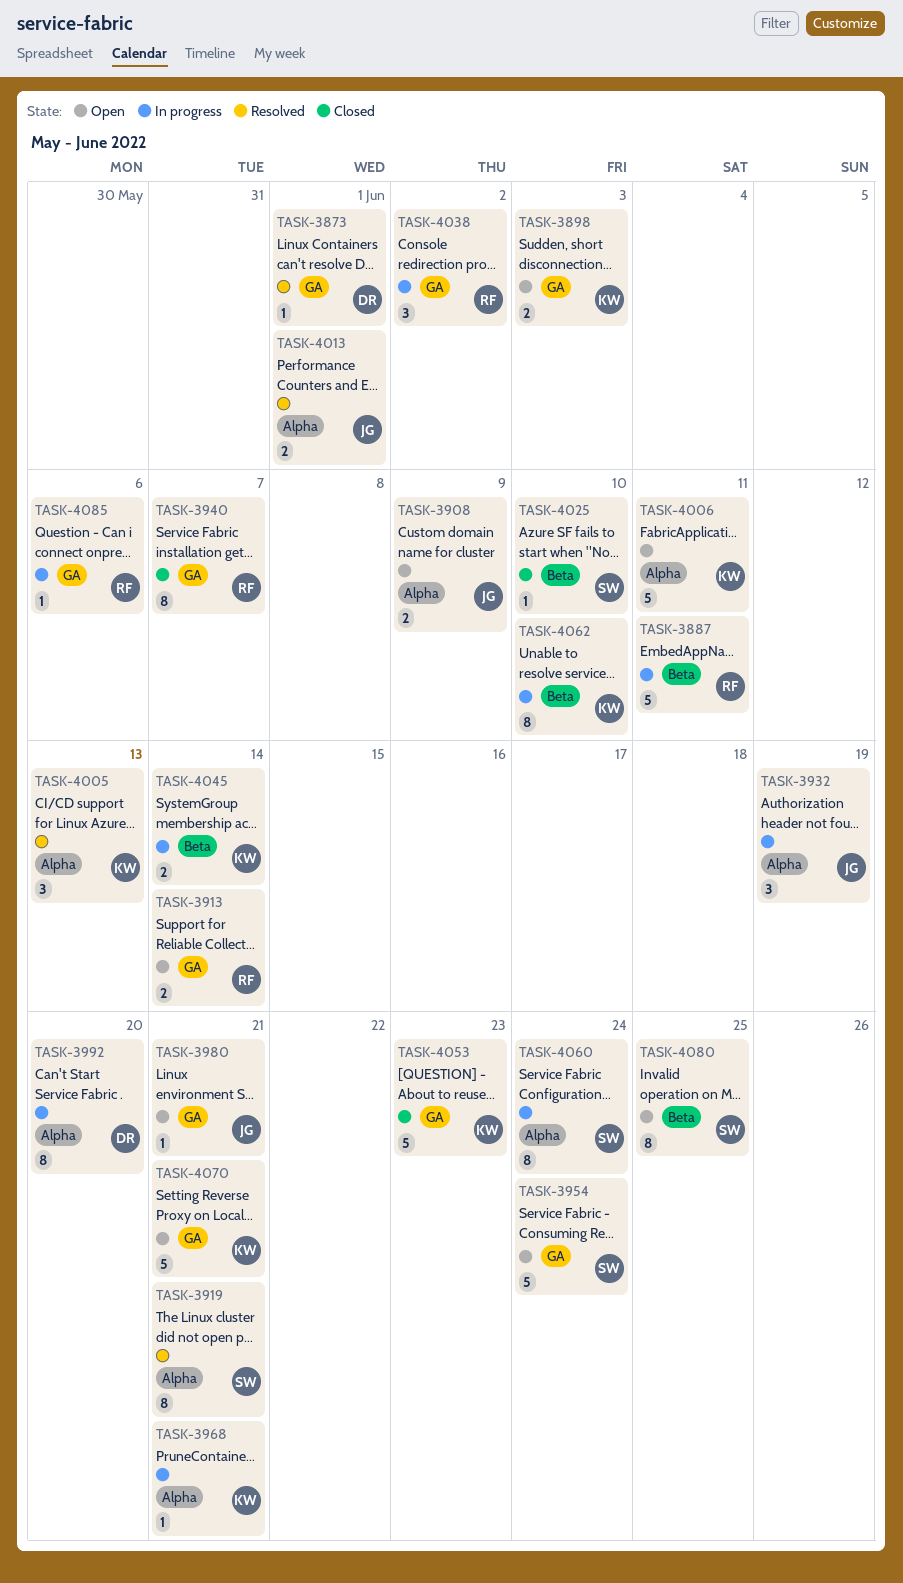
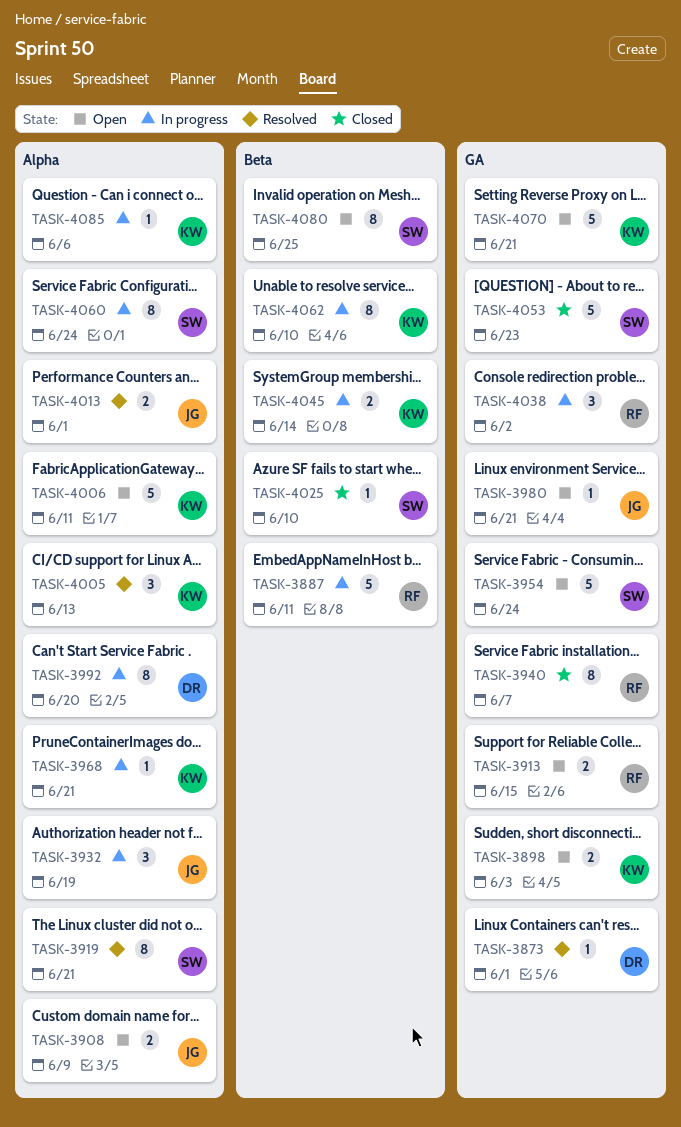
TASK-3913, due: Jun 14 -> Jun 15
TASK-4053, owner: KW -> SW
TASK-4085, owner: RF -> KW
TASK-4085, label: GA -> Alpha

